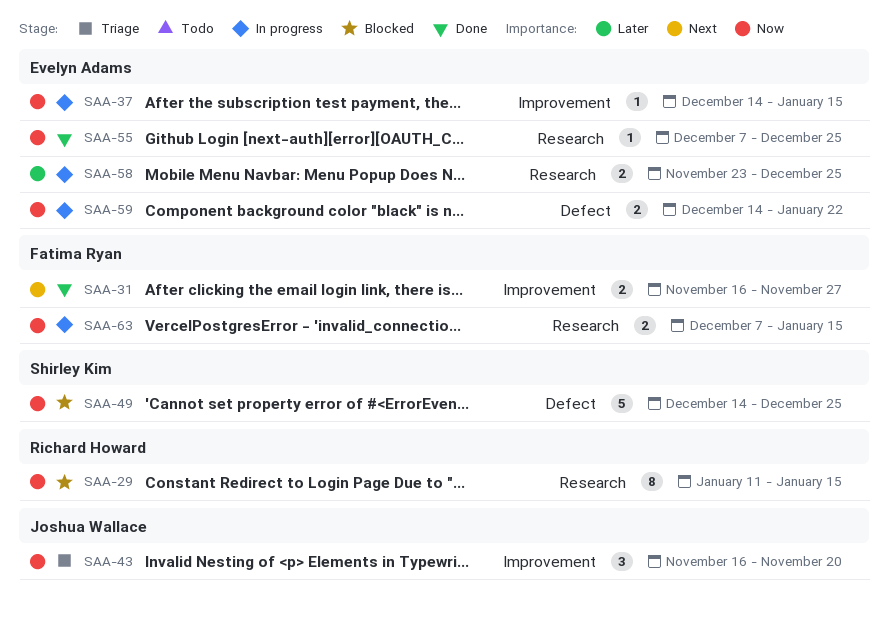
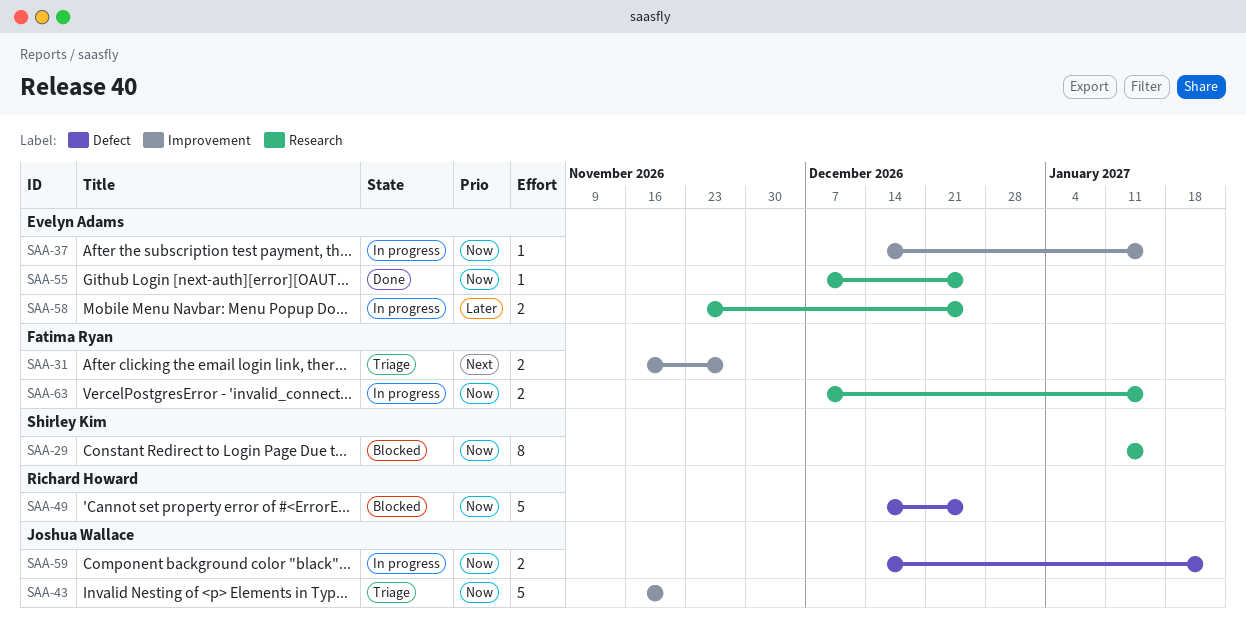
SAA-29, owner: Richard Howard -> Shirley Kim
SAA-31, status: Done -> Triage
SAA-43, estimate: 3 -> 5
SAA-49, owner: Shirley Kim -> Richard Howard
SAA-59, owner: Evelyn Adams -> Joshua Wallace

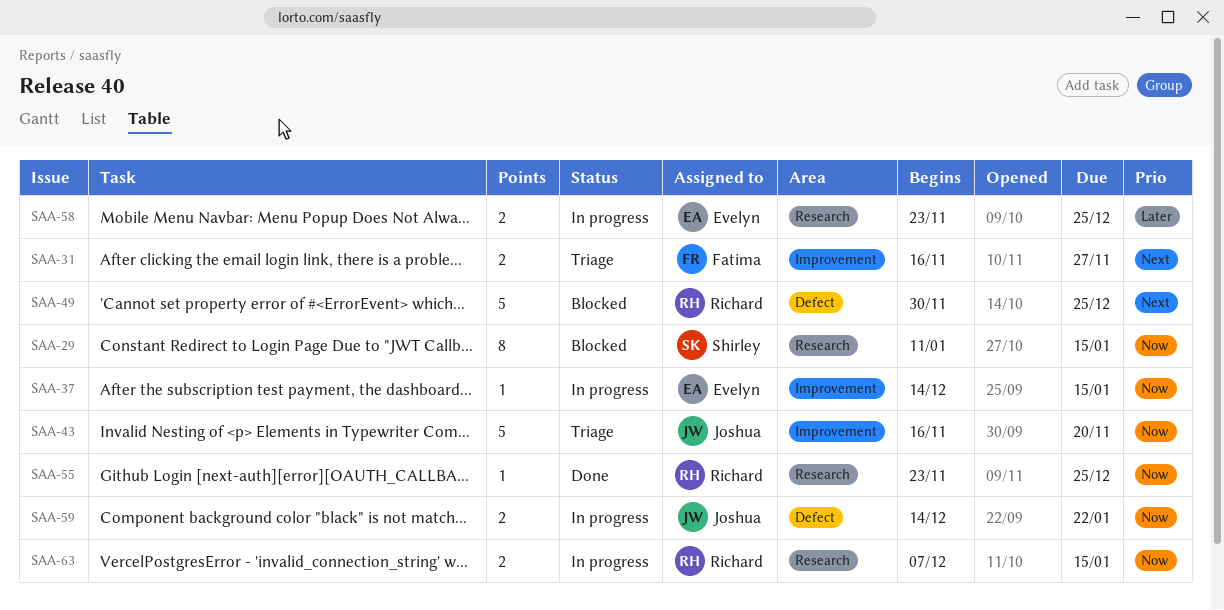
SAA-49, priority: Now -> Next
SAA-49, start: Dec 14 -> Nov 30
SAA-55, owner: Evelyn Adams -> Richard Howard
SAA-55, start: Dec 7 -> Nov 23
SAA-63, owner: Fatima Ryan -> Richard Howard

